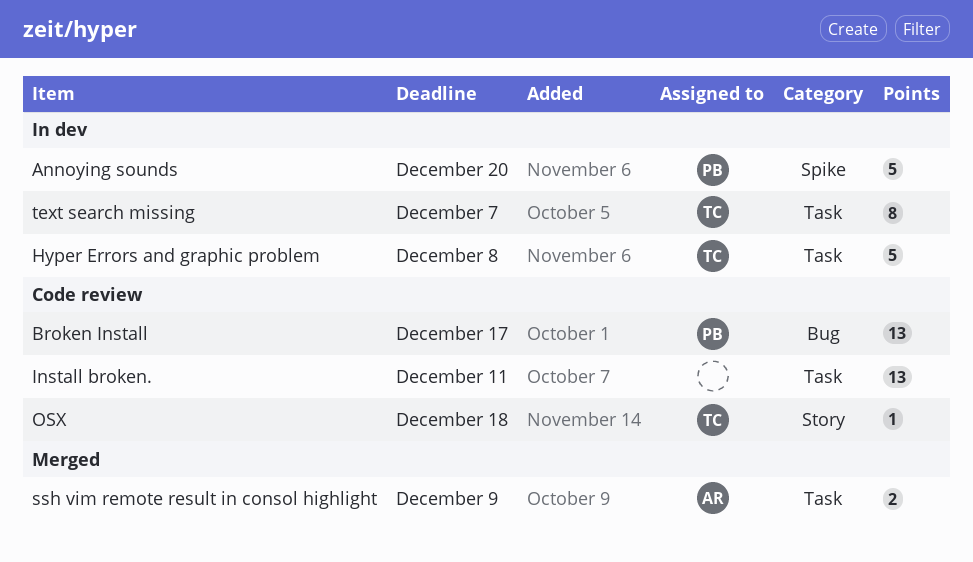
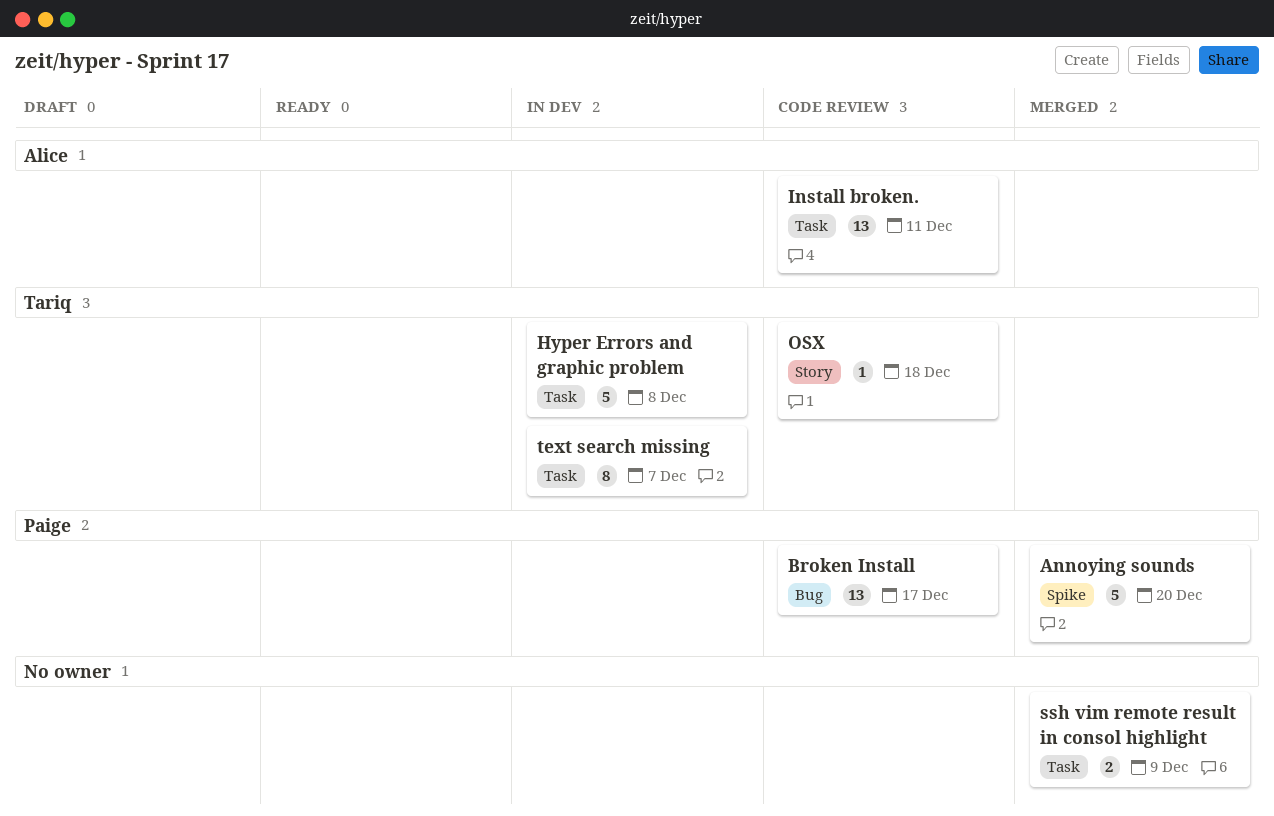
Annoying sounds, status: In dev -> Merged
Install broken., owner: none -> Alice
ssh vim remote result in consol highlight, owner: Alice -> none

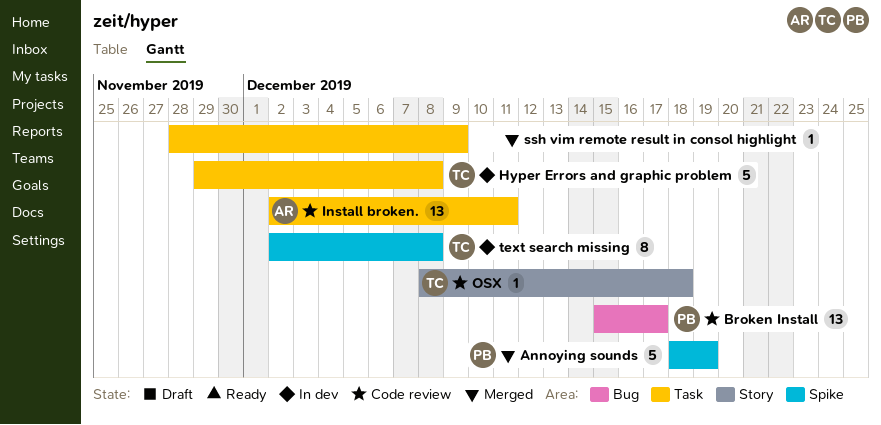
Annoying sounds, due: Dec 20 -> Dec 19
ssh vim remote result in consol highlight, estimate: 2 -> 1
text search missing, label: Task -> Spike
text search missing, due: Dec 7 -> Dec 8

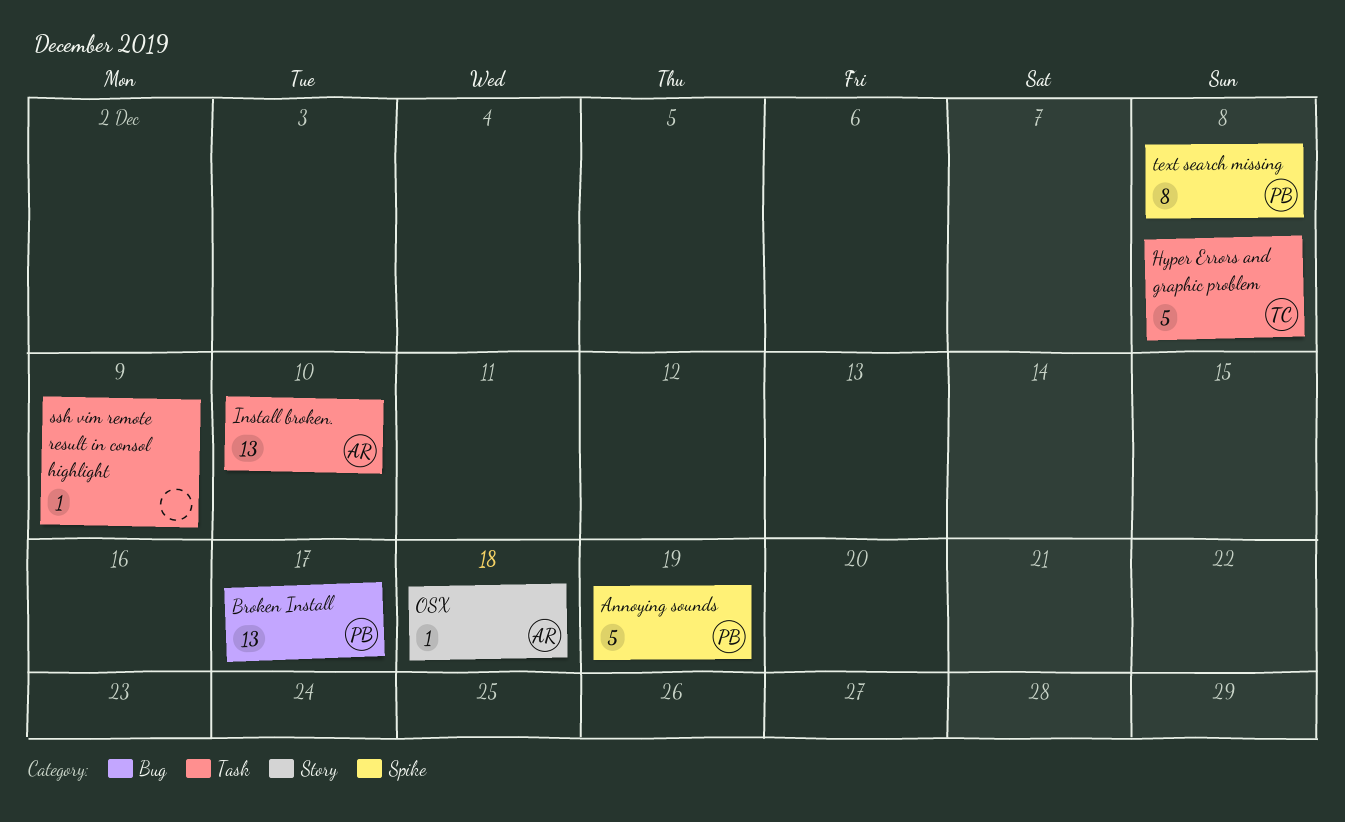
Install broken., due: Dec 11 -> Dec 10
OSX, owner: TC -> AR
text search missing, owner: TC -> PB

